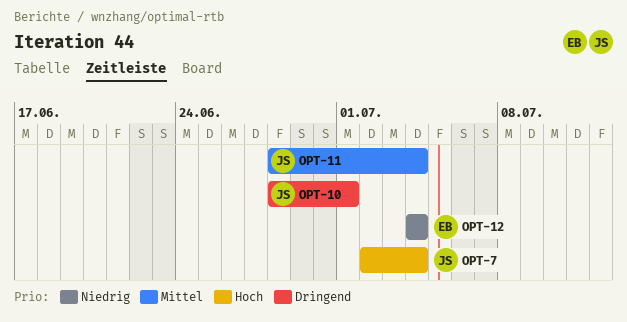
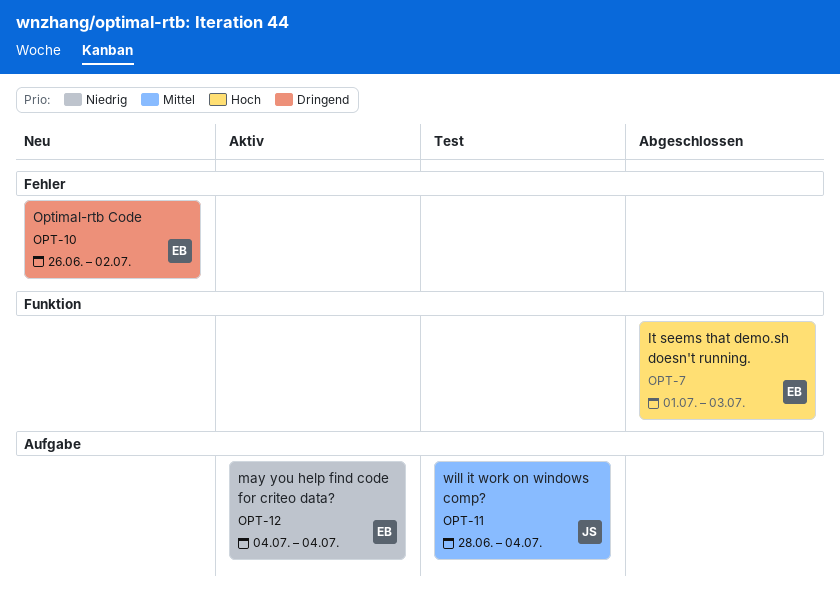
OPT-7, owner: JS -> EB
OPT-7, start: Jul 2 -> Jul 1
OPT-7, due: Jul 4 -> Jul 3
OPT-10, owner: JS -> EB
OPT-10, start: Jun 28 -> Jun 26
OPT-10, due: Jul 1 -> Jul 2

